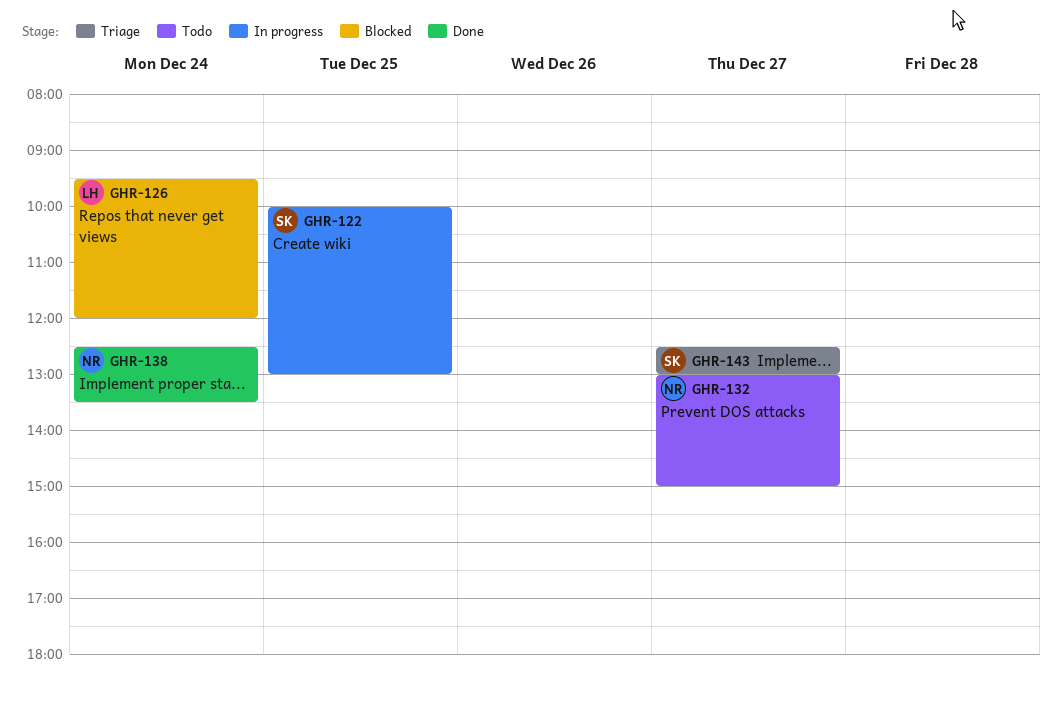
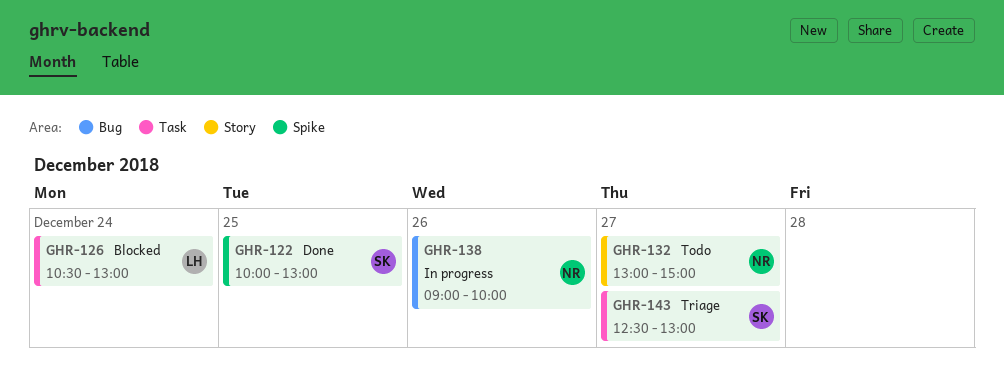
GHR-122, status: In progress -> Done
GHR-126, begins: 09:30 -> 10:30
GHR-126, ends: 12:00 -> 13:00
GHR-138, status: Done -> In progress
GHR-138, day: Dec 24 -> Dec 26
GHR-138, begins: 12:30 -> 09:00
GHR-138, ends: 13:30 -> 10:00

